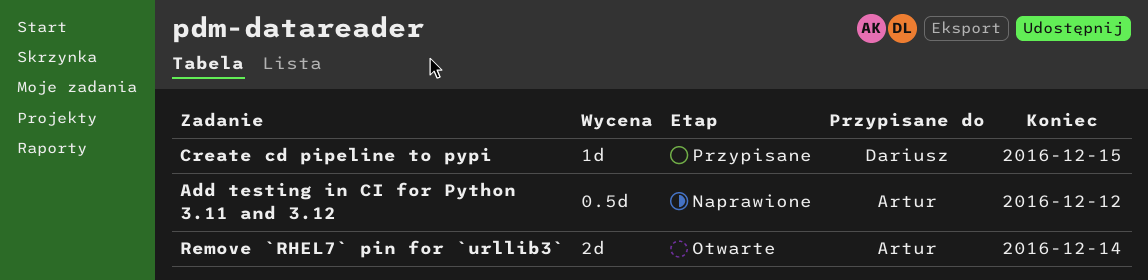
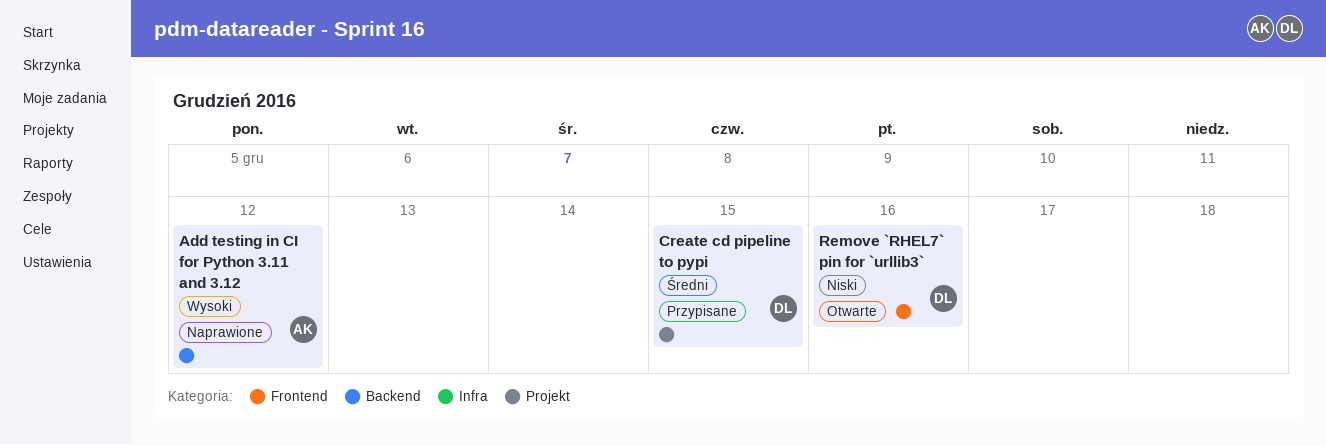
Remove `RHEL7` pin for `urllib3`, owner: Artur -> Dariusz
Remove `RHEL7` pin for `urllib3`, due: Dec 14 -> Dec 16

